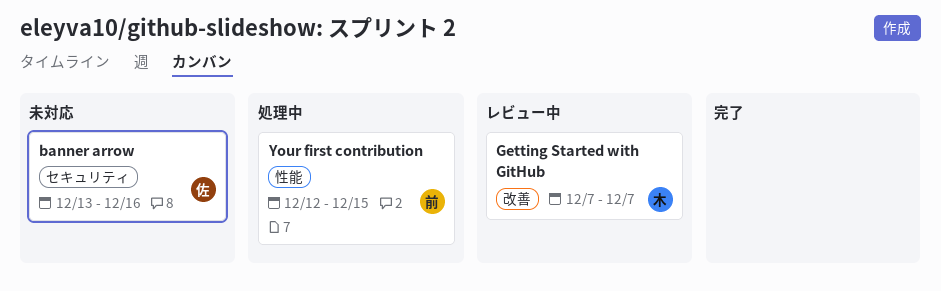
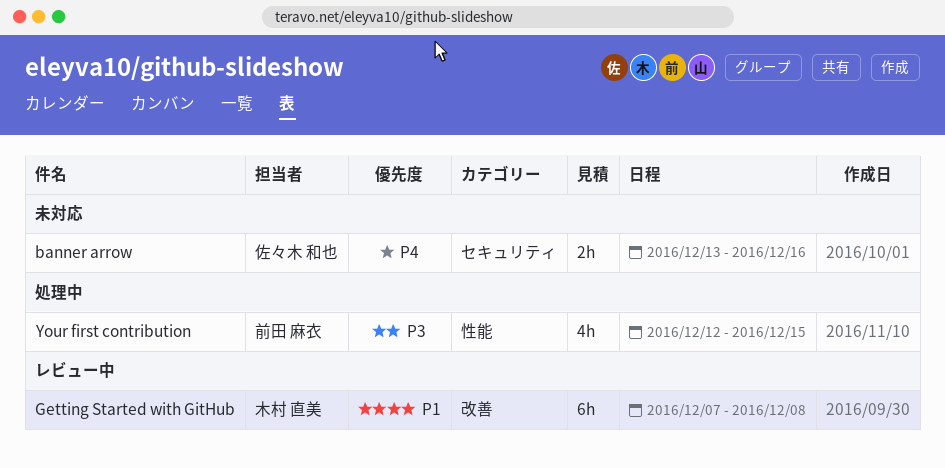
Getting Started with GitHub, due: Dec 7 -> Dec 8

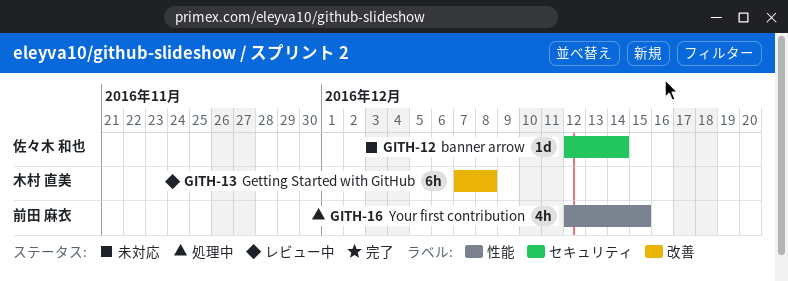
banner arrow, estimate: 2h -> 1d
banner arrow, start: Dec 13 -> Dec 12
banner arrow, due: Dec 16 -> Dec 14

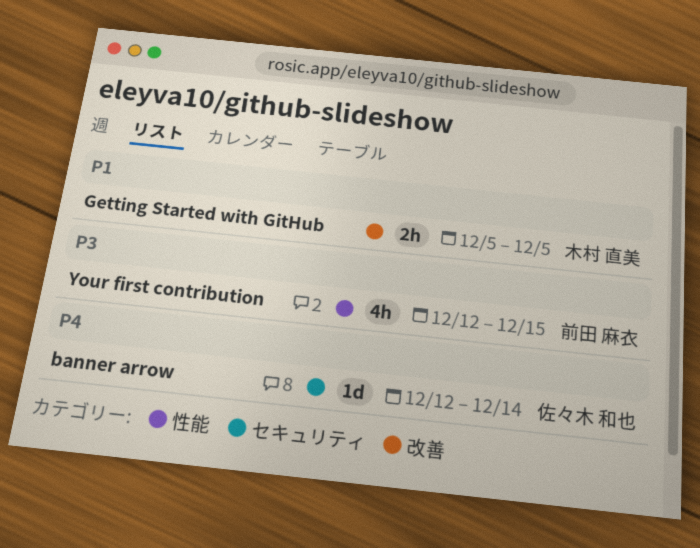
Getting Started with GitHub, estimate: 6h -> 2h
Getting Started with GitHub, start: Dec 7 -> Dec 5
Getting Started with GitHub, due: Dec 8 -> Dec 5

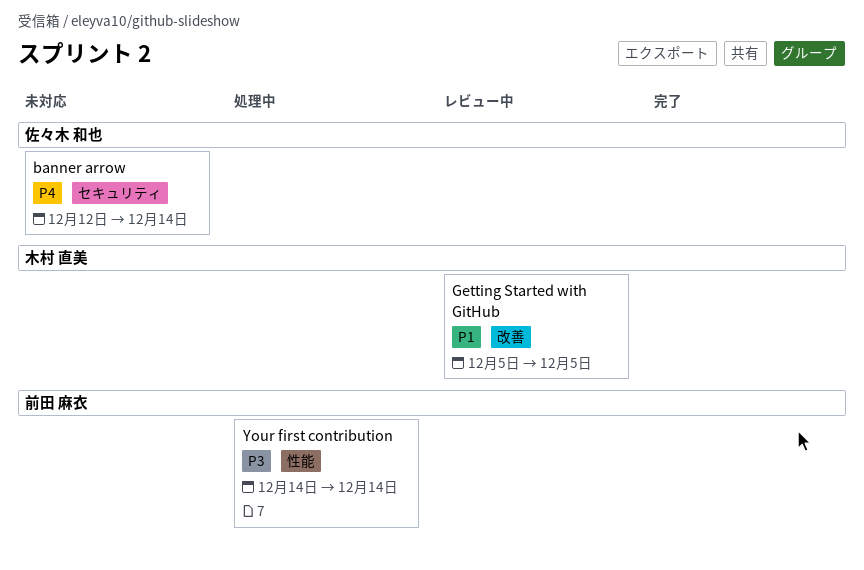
Your first contribution, start: Dec 12 -> Dec 14
Your first contribution, due: Dec 15 -> Dec 14

